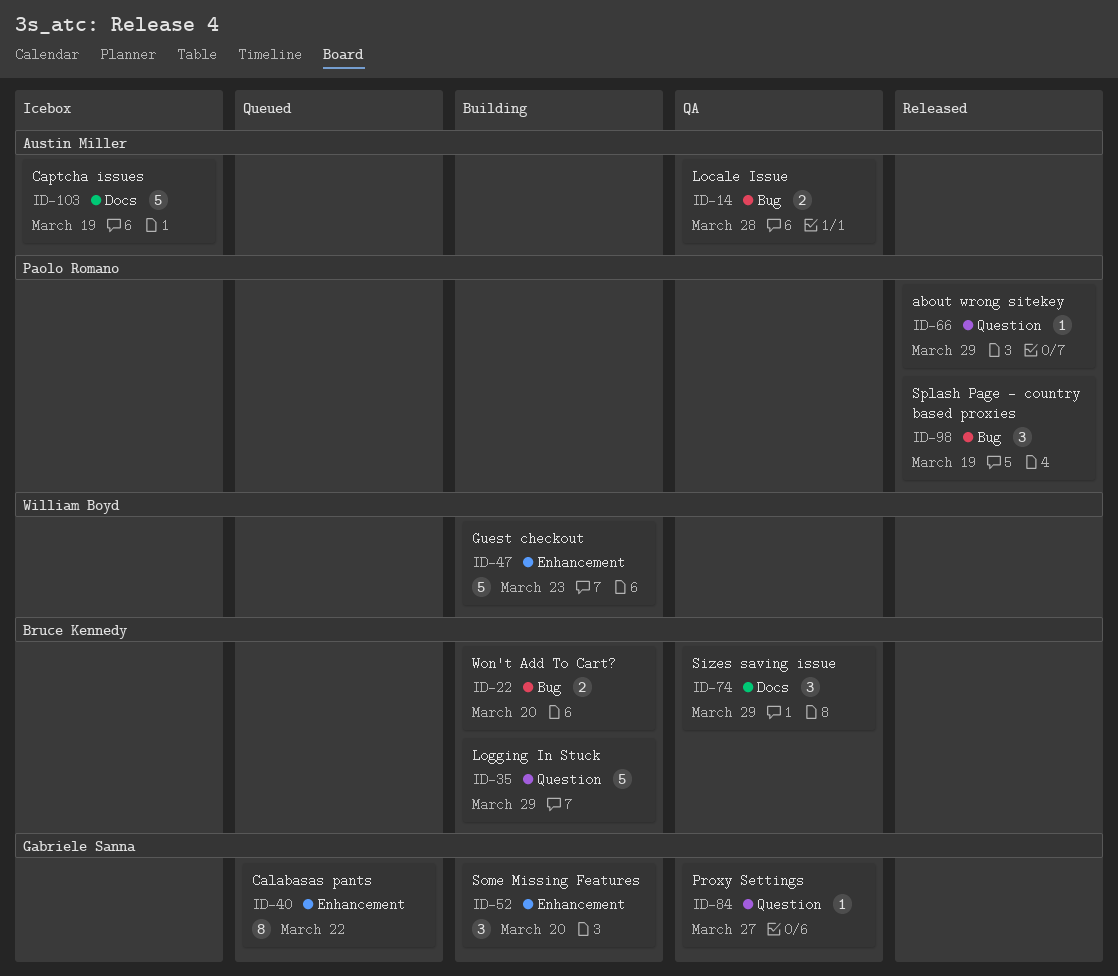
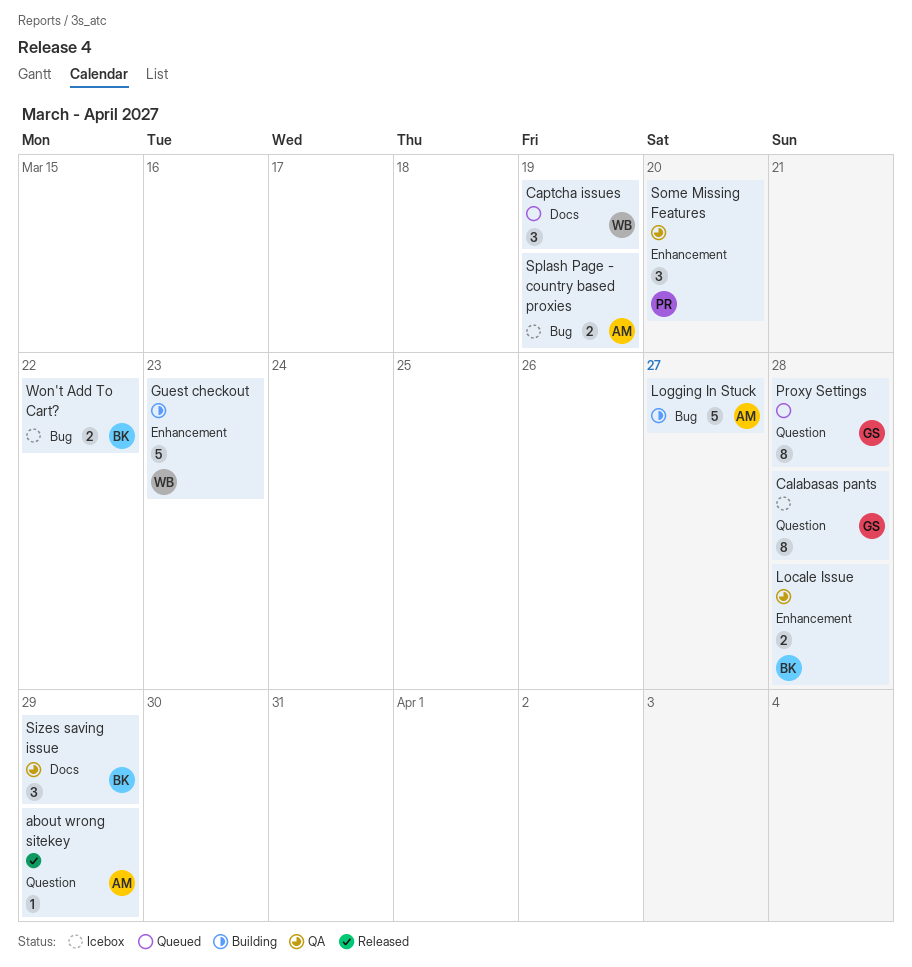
about wrong sitekey, owner: Paolo Romano -> Austin Miller
Calabasas pants, status: Queued -> Icebox
Calabasas pants, label: Enhancement -> Question
Calabasas pants, due: Mar 22 -> Mar 28
Captcha issues, status: Icebox -> Queued
Captcha issues, owner: Austin Miller -> William Boyd
Captcha issues, estimate: 5 -> 3
Locale Issue, owner: Austin Miller -> Bruce Kennedy
Locale Issue, label: Bug -> Enhancement
Logging In Stuck, owner: Bruce Kennedy -> Austin Miller
Logging In Stuck, label: Question -> Bug
Logging In Stuck, due: Mar 29 -> Mar 27
Proxy Settings, status: QA -> Queued
Proxy Settings, estimate: 1 -> 8
Proxy Settings, due: Mar 27 -> Mar 28
Some Missing Features, status: Building -> QA
Some Missing Features, owner: Gabriele Sanna -> Paolo Romano
Splash Page - country based proxies, status: Released -> Icebox
Splash Page - country based proxies, owner: Paolo Romano -> Austin Miller
Splash Page - country based proxies, estimate: 3 -> 2
Won't Add To Cart?, status: Building -> Icebox
Won't Add To Cart?, due: Mar 20 -> Mar 22

